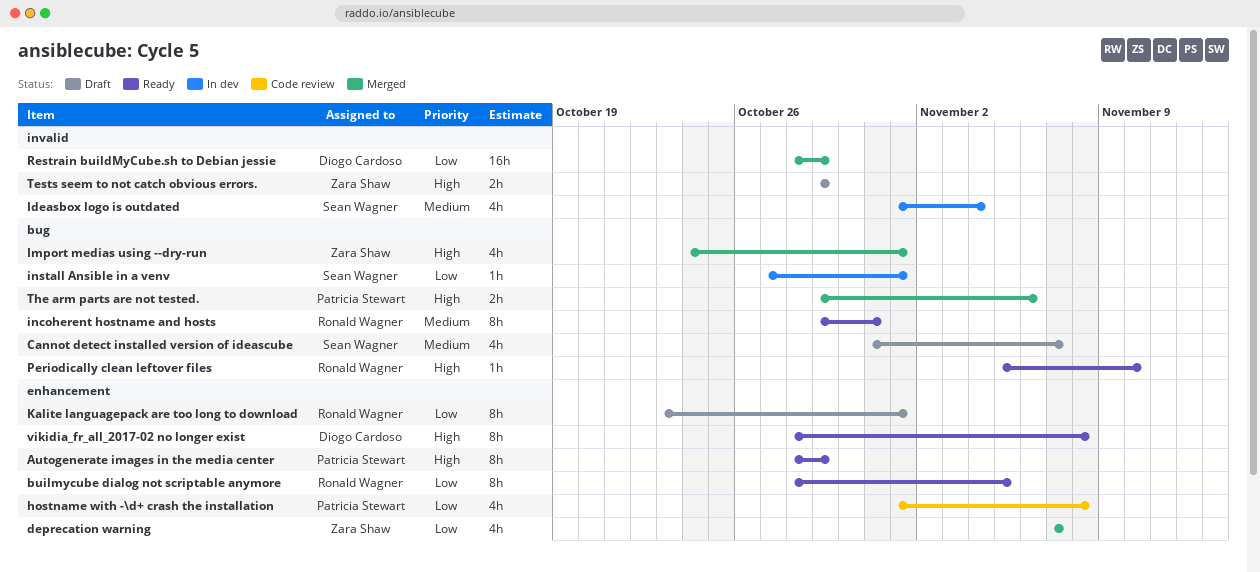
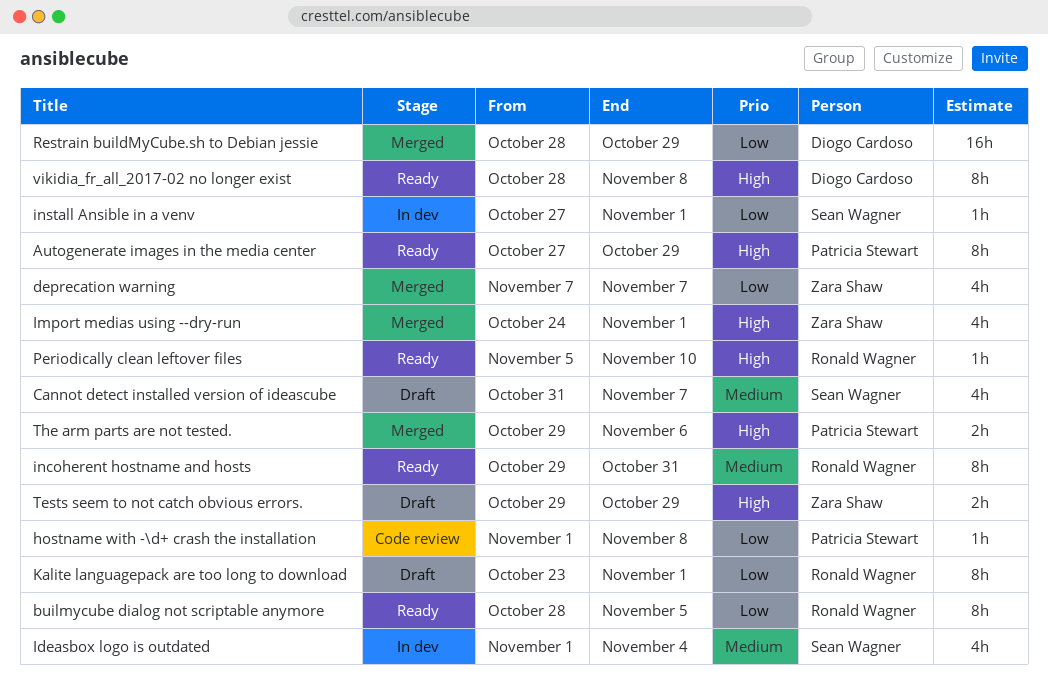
Autogenerate images in the media center, start: Oct 28 -> Oct 27
hostname with -\d+ crash the installation, estimate: 4h -> 1h

